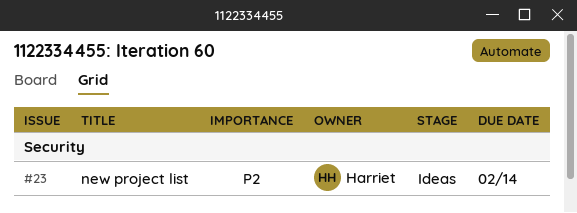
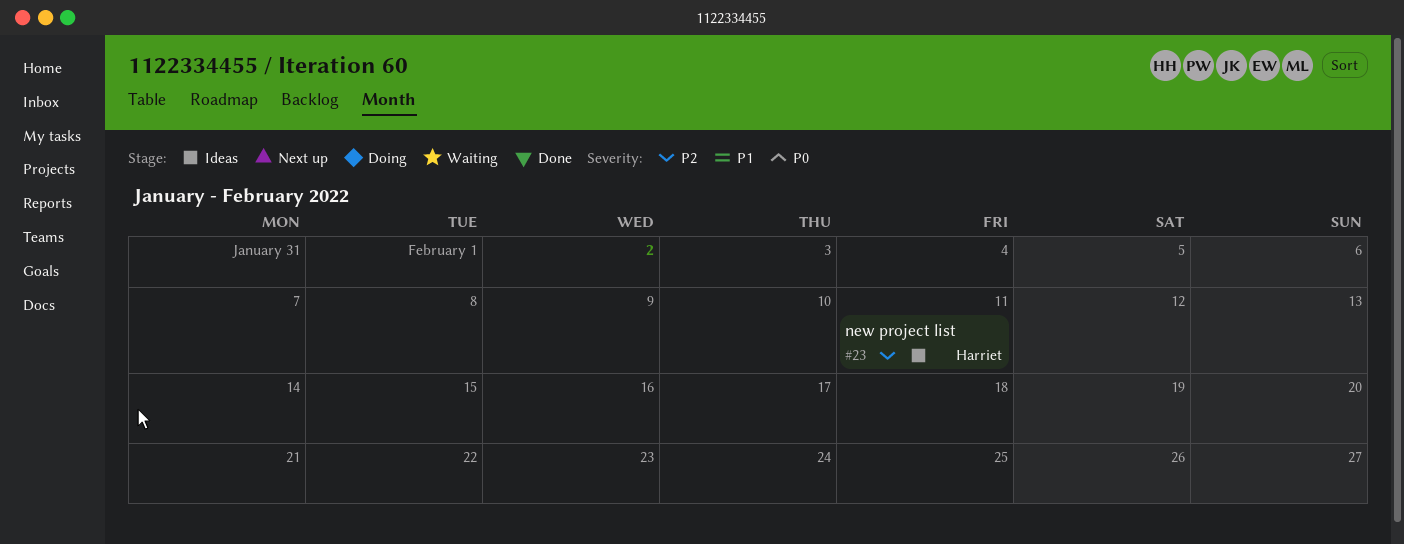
#23, due: Feb 14 -> Feb 11

